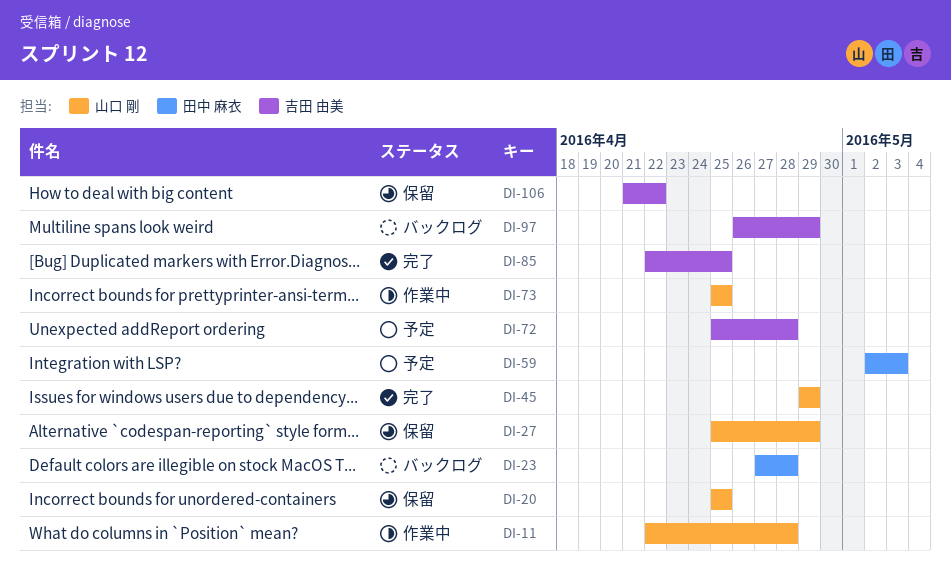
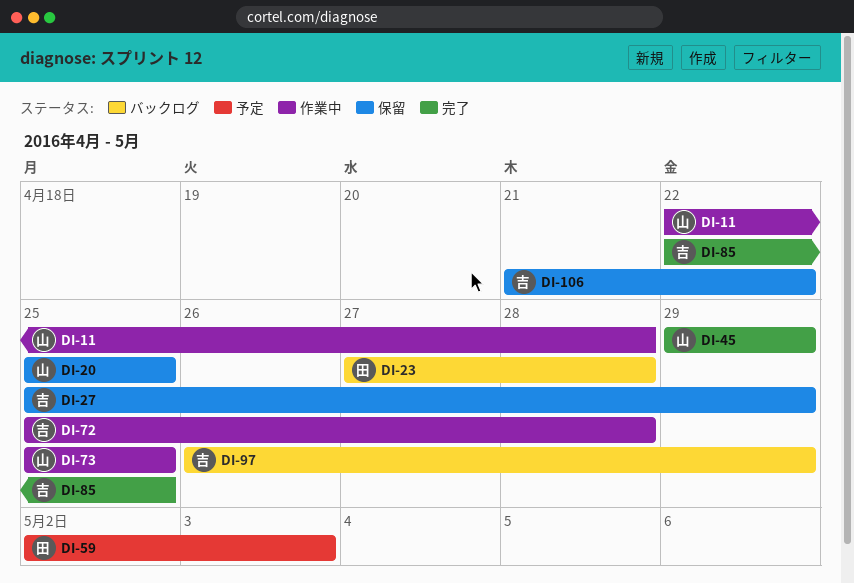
DI-27, owner: 山口 剛 -> 吉田 由美
DI-72, status: 予定 -> 作業中

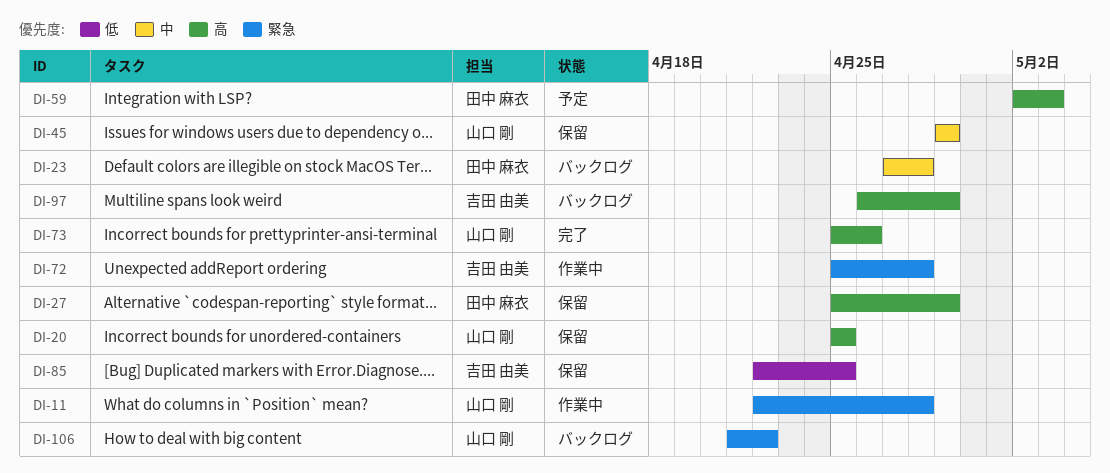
DI-27, owner: 吉田 由美 -> 田中 麻衣
DI-45, status: 完了 -> 保留
DI-73, status: 作業中 -> 完了
DI-73, due: Apr 25 -> Apr 26
DI-85, status: 完了 -> 保留
DI-106, status: 保留 -> バックログ
DI-106, owner: 吉田 由美 -> 山口 剛

